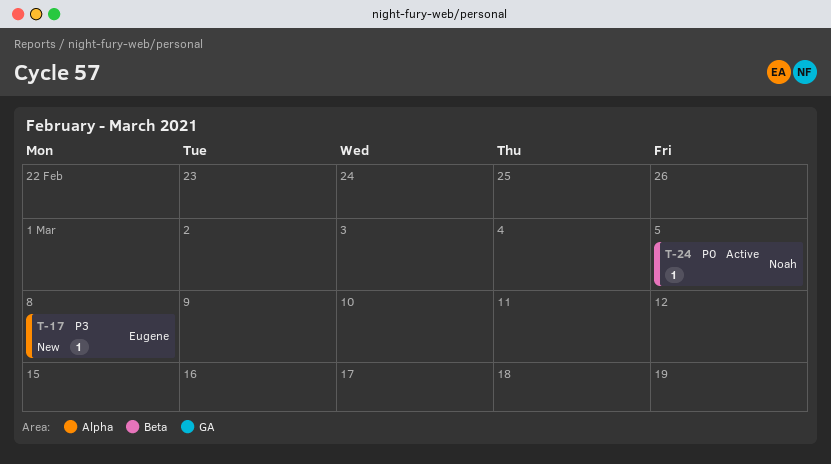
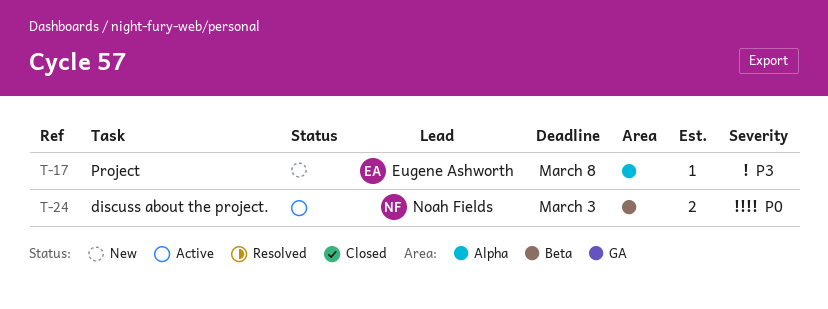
T-24, estimate: 1 -> 2
T-24, due: Mar 5 -> Mar 3

